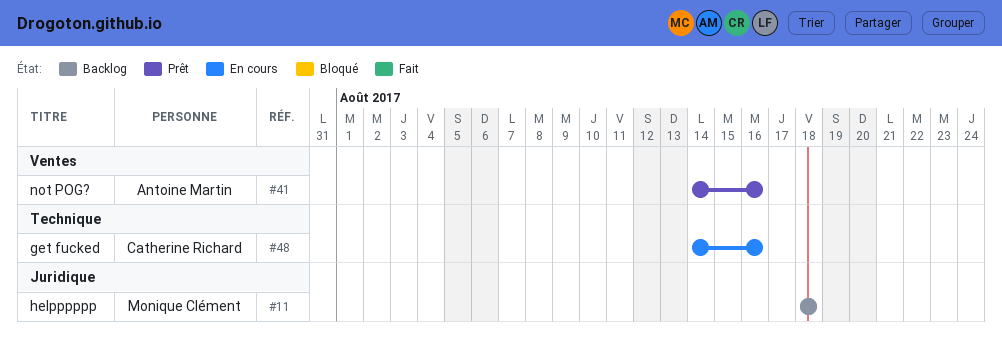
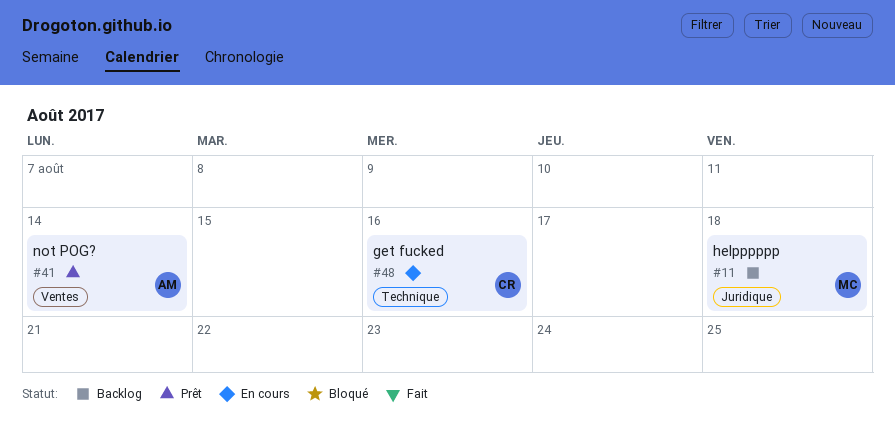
#41, due: Aug 16 -> Aug 14

